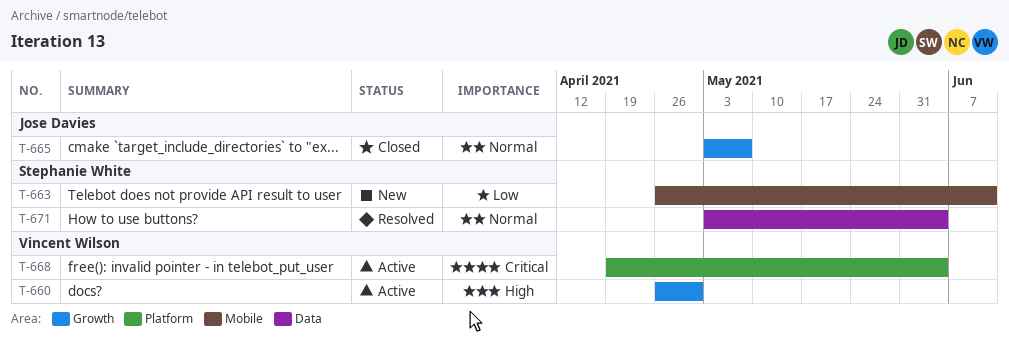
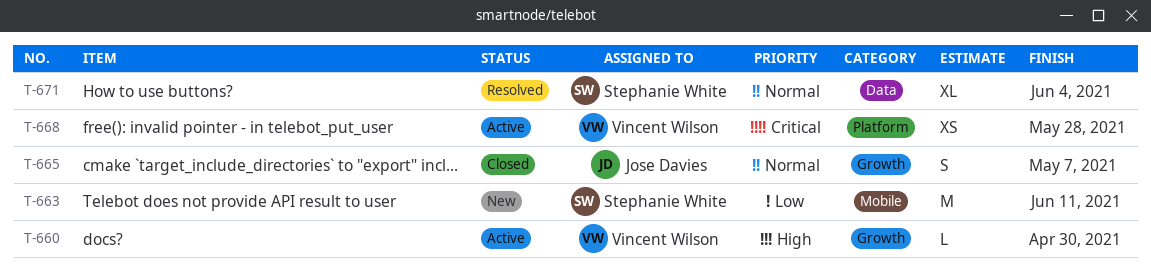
T-668, due: Jun 4 -> May 28

